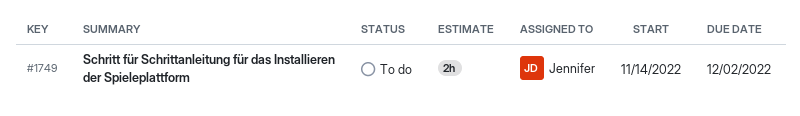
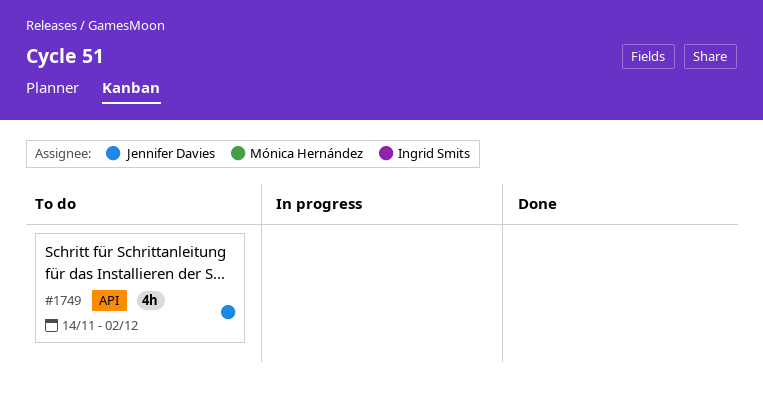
#1749, estimate: 2h -> 4h

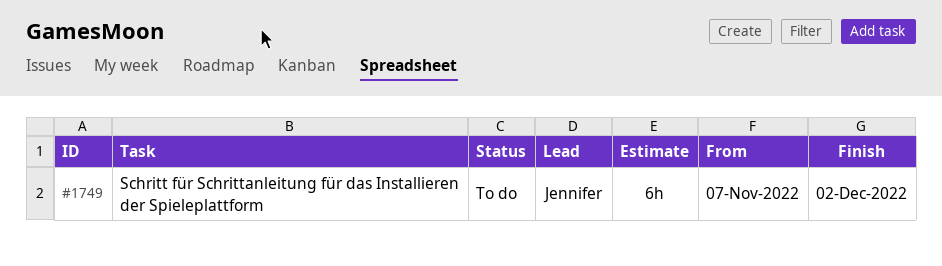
#1749, estimate: 4h -> 6h
#1749, start: Nov 14 -> Nov 7

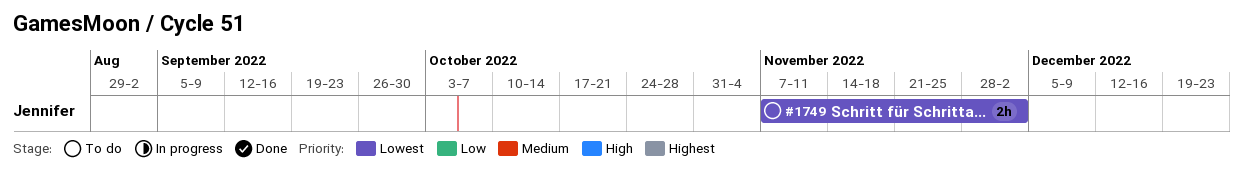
#1749, estimate: 6h -> 2h

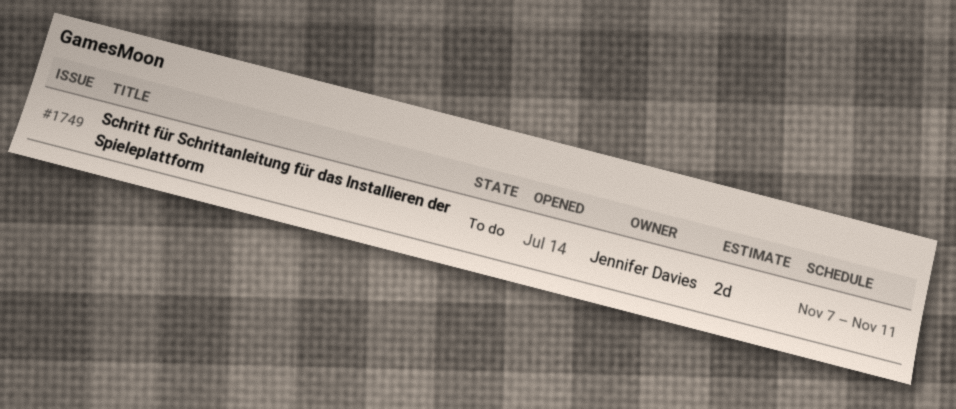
#1749, estimate: 2h -> 2d
#1749, due: Dec 2 -> Nov 11

